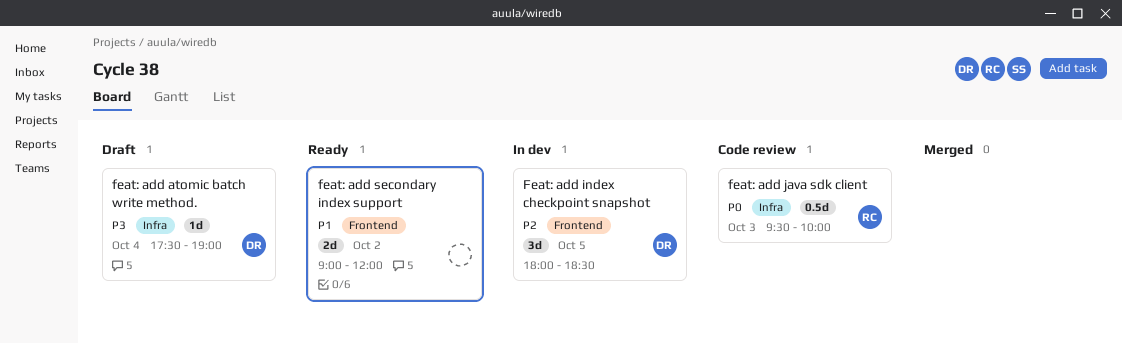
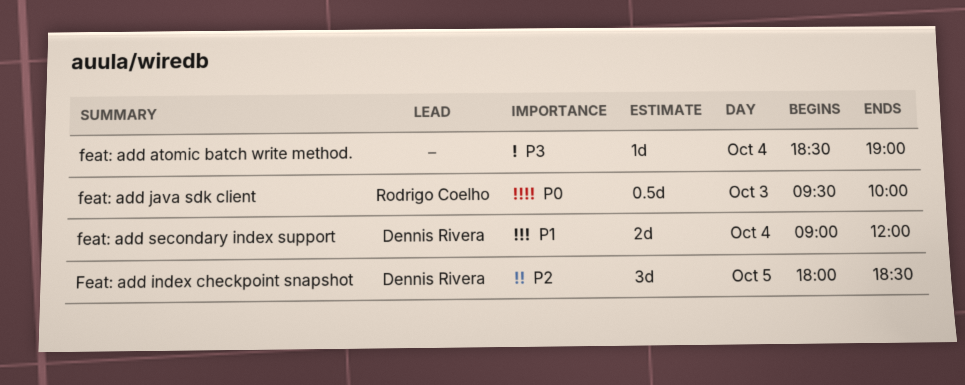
feat: add atomic batch write method., owner: Dennis Rivera -> none
feat: add atomic batch write method., begins: 17:30 -> 18:30
feat: add secondary index support, owner: none -> Dennis Rivera
feat: add secondary index support, day: Oct 2 -> Oct 4

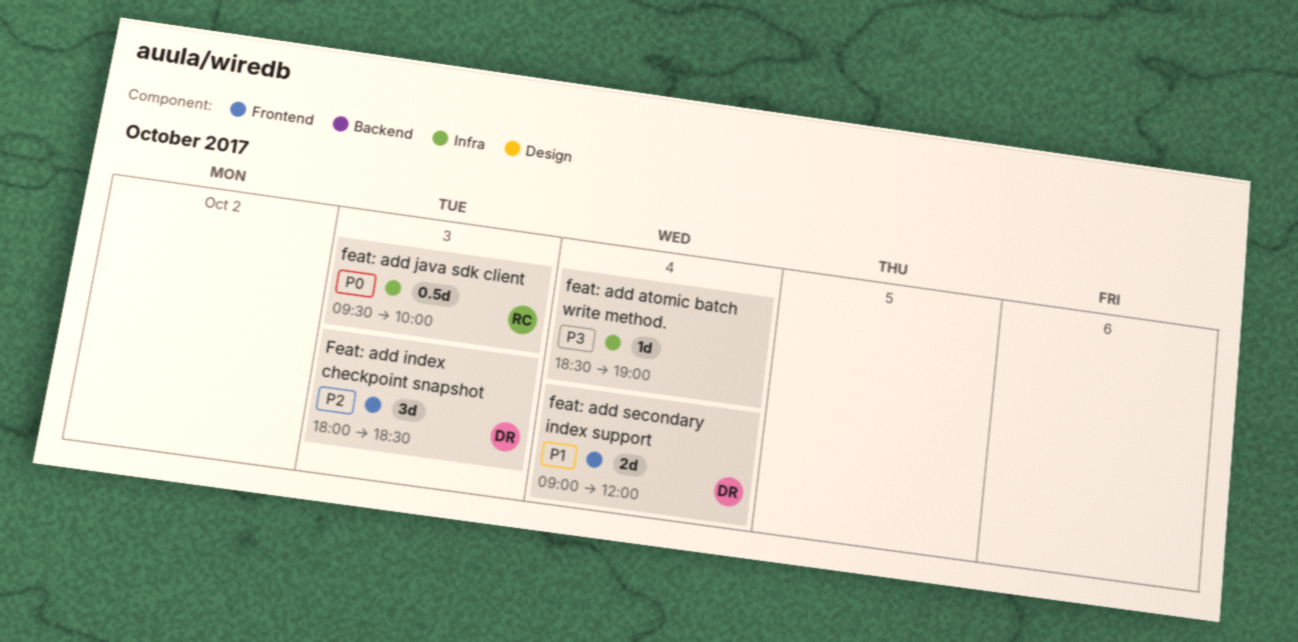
Feat: add index checkpoint snapshot, day: Oct 5 -> Oct 3

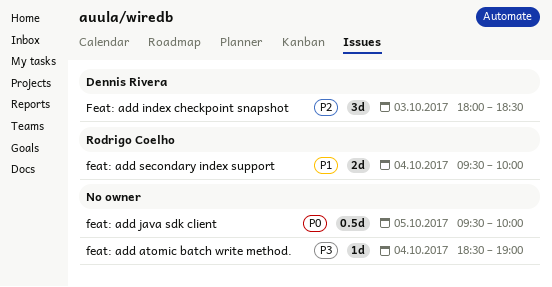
feat: add java sdk client, owner: Rodrigo Coelho -> none
feat: add java sdk client, day: Oct 3 -> Oct 5
feat: add secondary index support, owner: Dennis Rivera -> Rodrigo Coelho
feat: add secondary index support, begins: 09:00 -> 09:30
feat: add secondary index support, ends: 12:00 -> 10:00

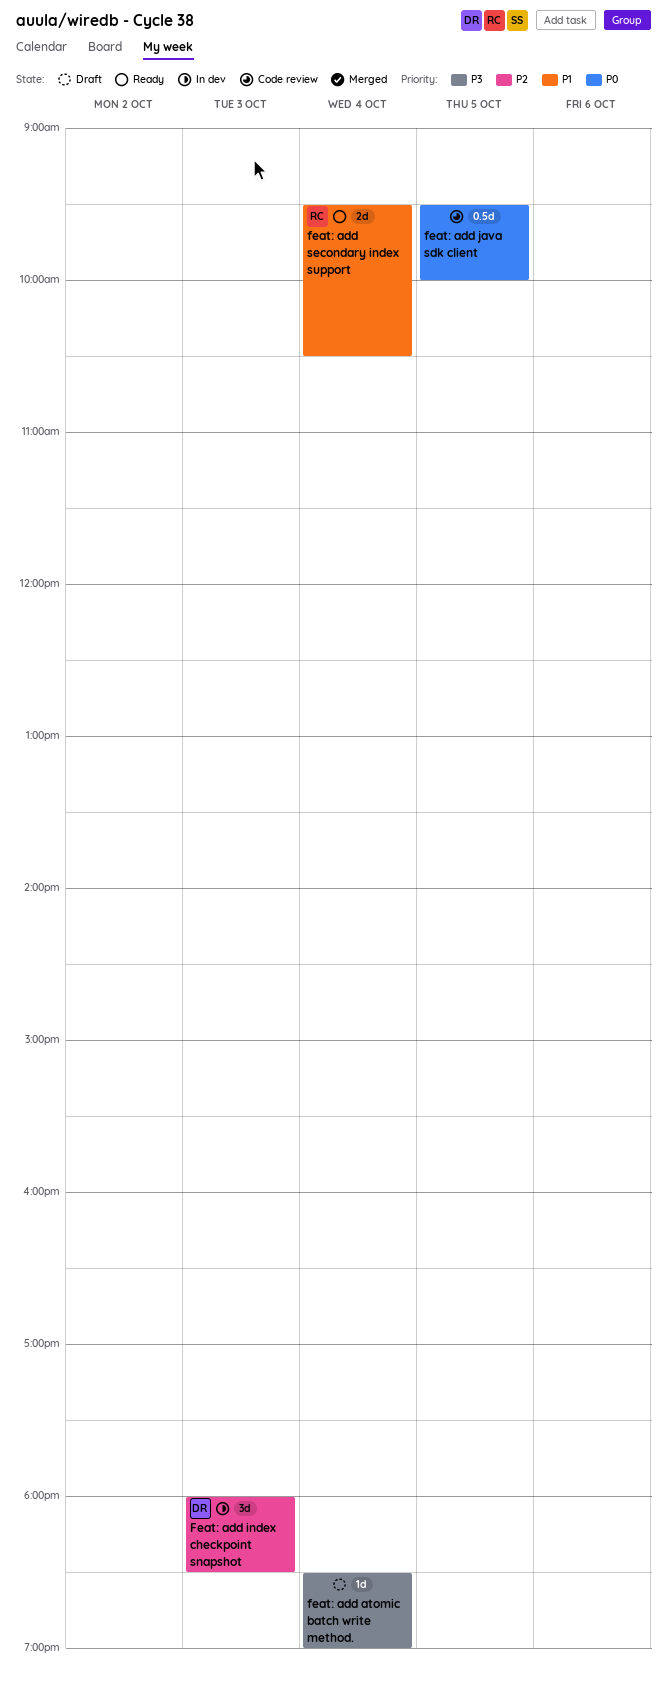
feat: add secondary index support, ends: 10:00 -> 10:30

